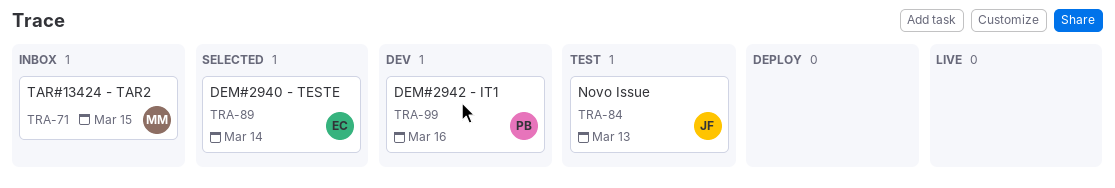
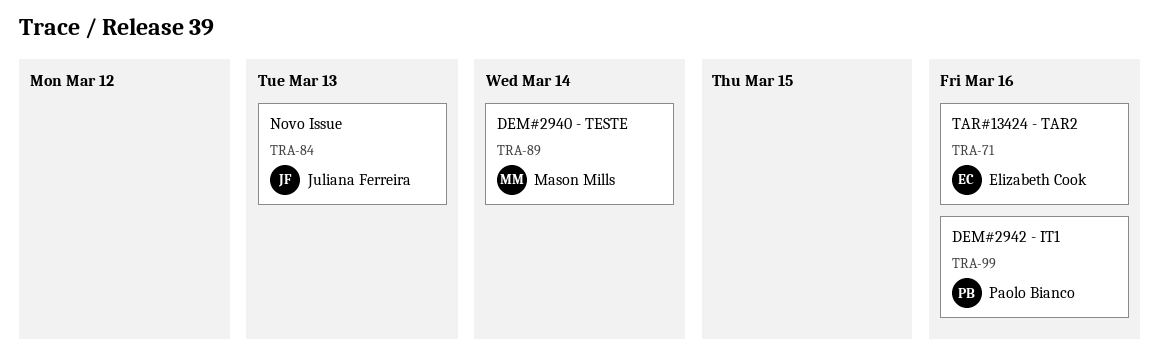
TRA-71, owner: Mason Mills -> Elizabeth Cook
TRA-71, due: Mar 15 -> Mar 16
TRA-89, owner: Elizabeth Cook -> Mason Mills

